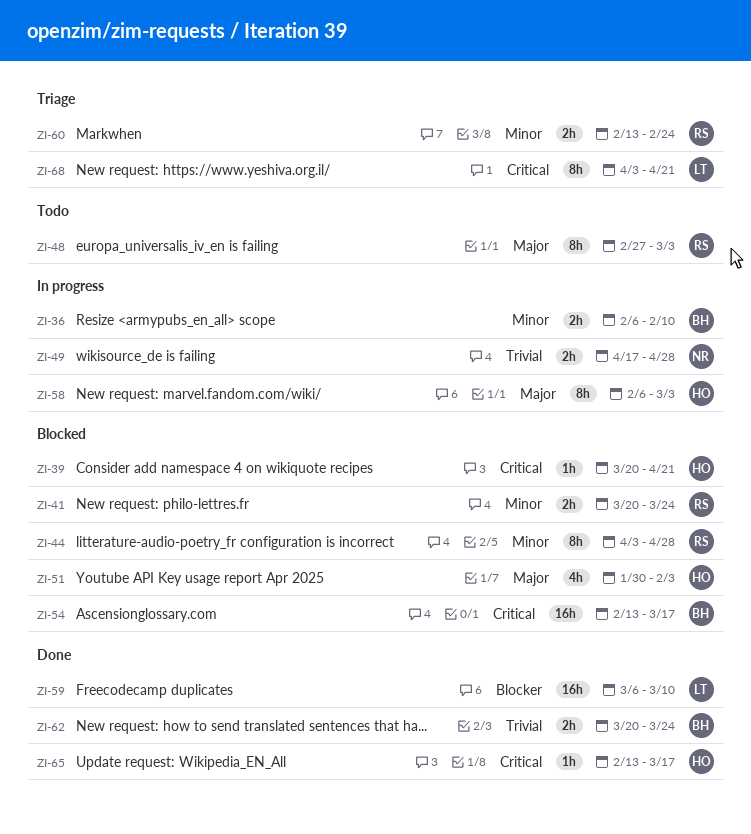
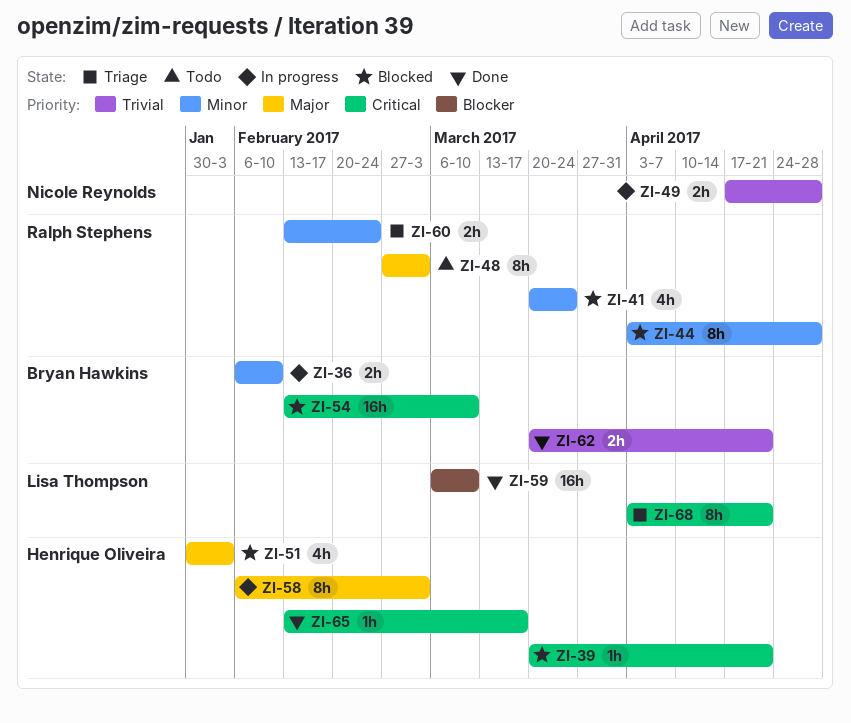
ZI-41, estimate: 2h -> 4h
ZI-54, due: Mar 17 -> Mar 10
ZI-62, due: Mar 24 -> Apr 21

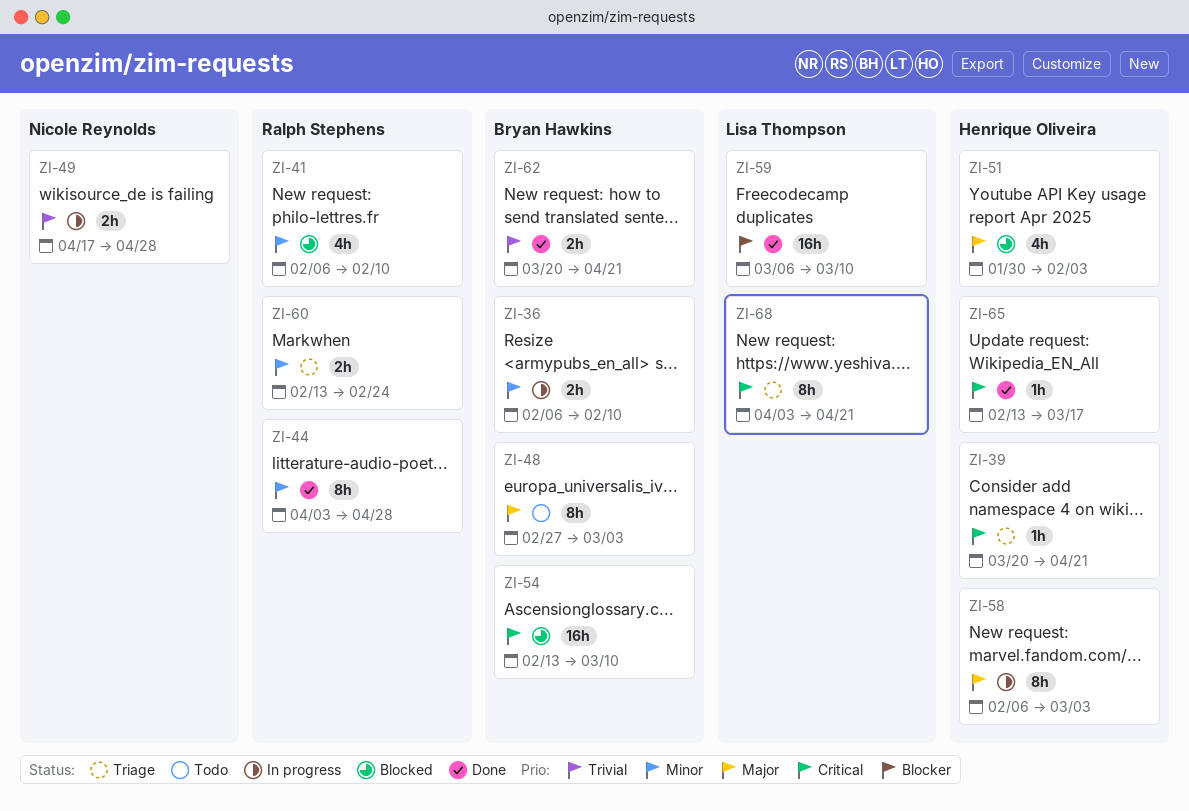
ZI-39, status: Blocked -> Triage
ZI-41, start: Mar 20 -> Feb 6
ZI-41, due: Mar 24 -> Feb 10
ZI-44, status: Blocked -> Done
ZI-48, owner: Ralph Stephens -> Bryan Hawkins

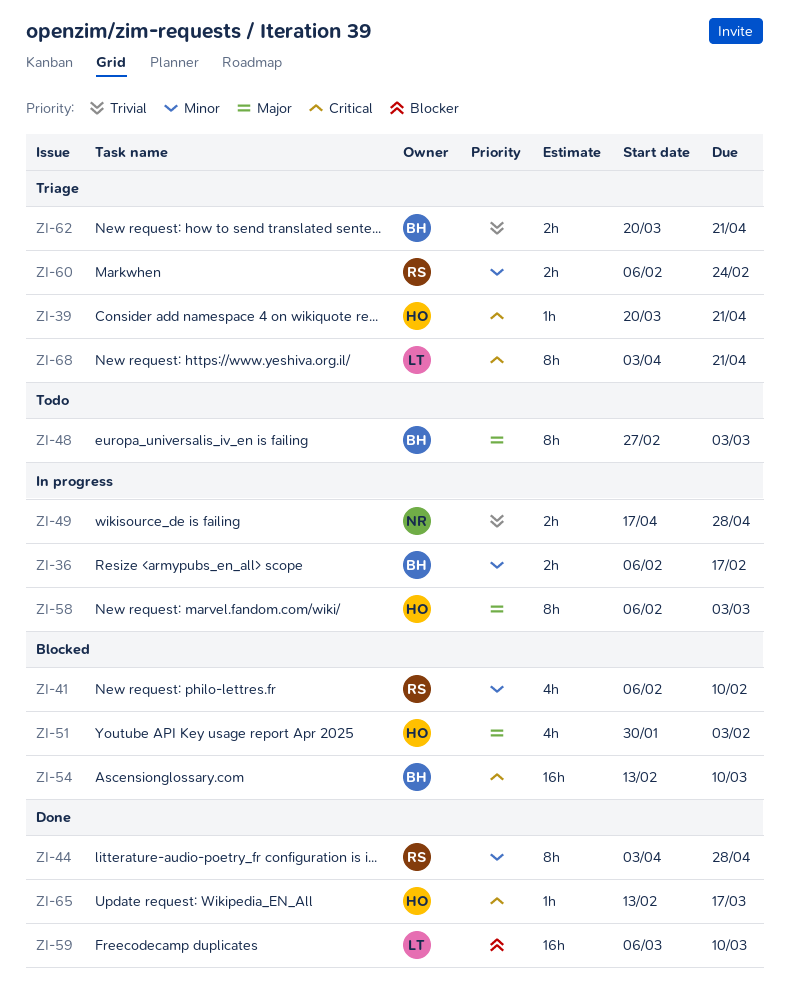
ZI-36, due: Feb 10 -> Feb 17
ZI-60, start: Feb 13 -> Feb 6
ZI-62, status: Done -> Triage

